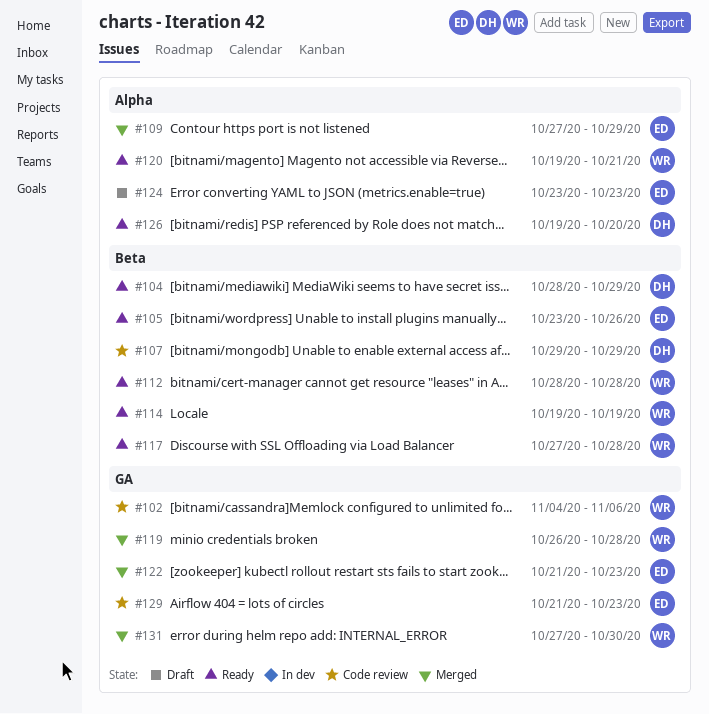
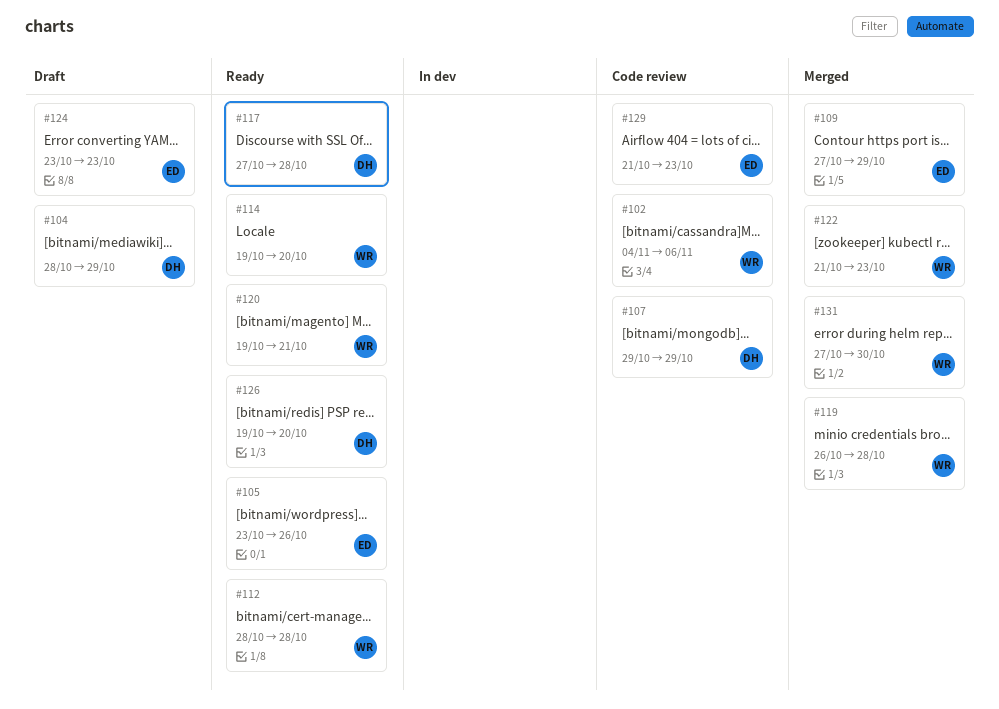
#104, status: Ready -> Draft
#114, due: Oct 19 -> Oct 20
#117, owner: WR -> DH
#122, owner: ED -> WR

